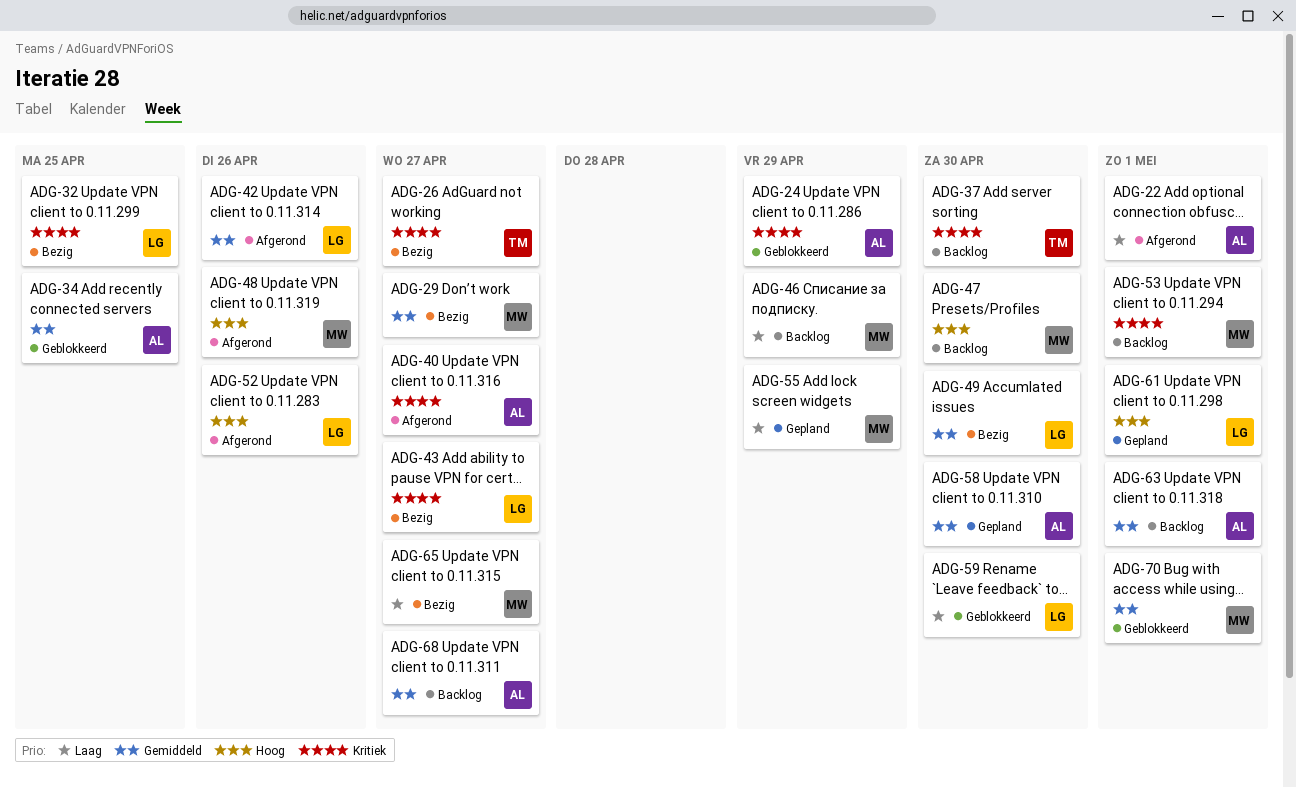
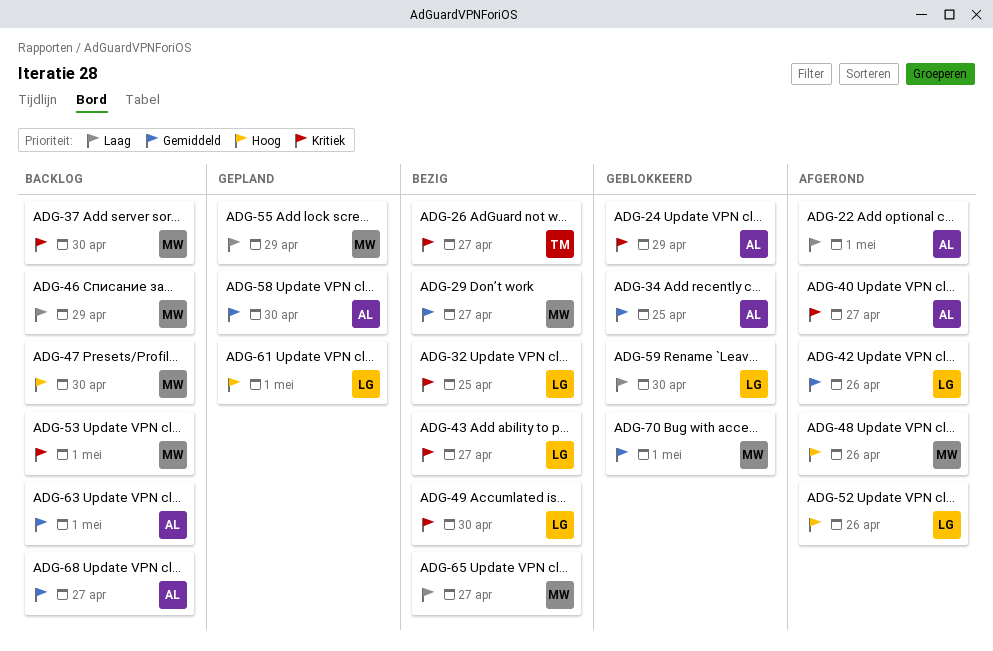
ADG-37, owner: TM -> MW
ADG-49, priority: Gemiddeld -> Kritiek

